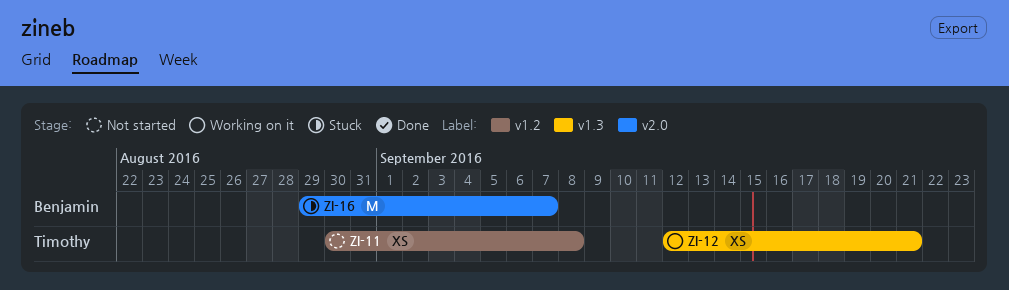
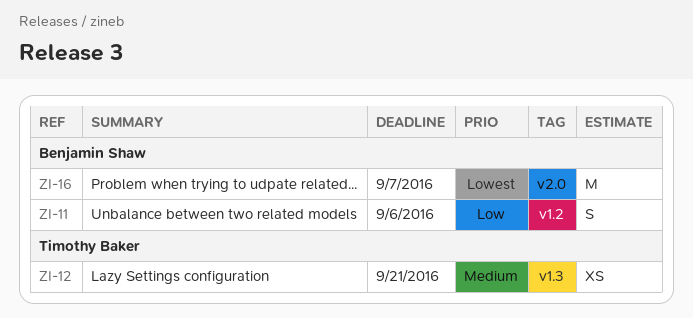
ZI-11, owner: Timothy Baker -> Benjamin Shaw
ZI-11, estimate: XS -> S
ZI-11, due: Sep 8 -> Sep 6

